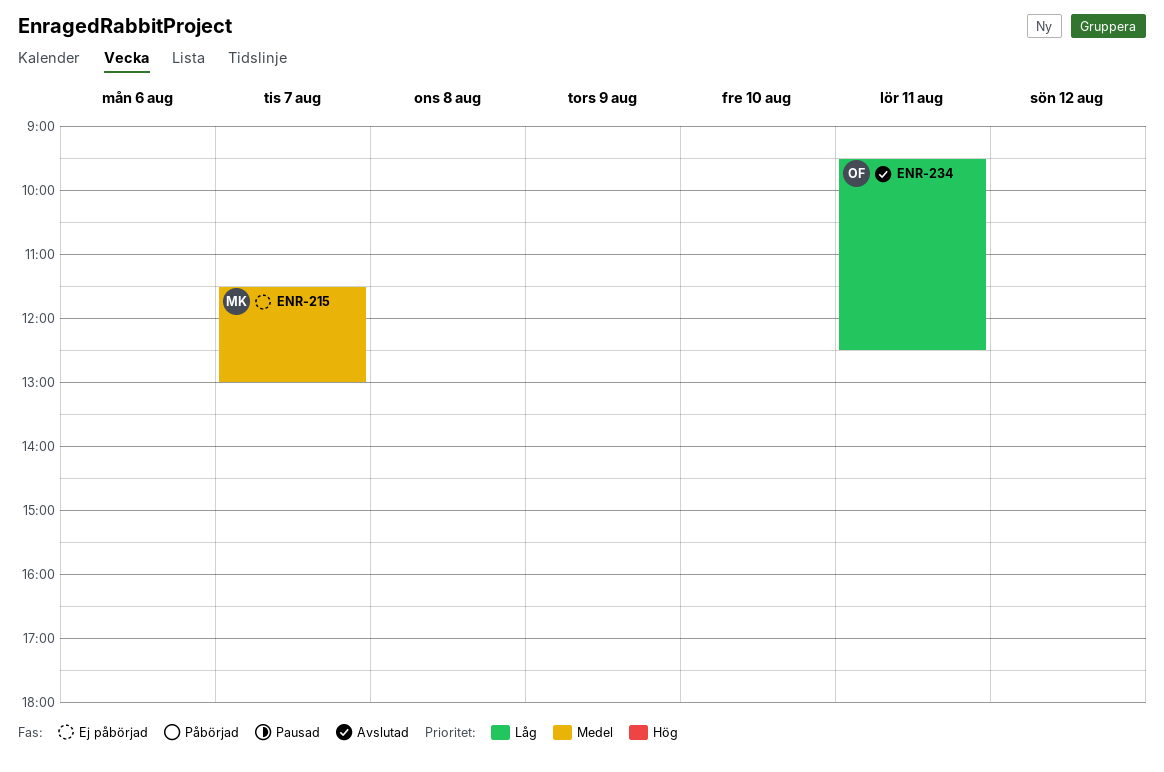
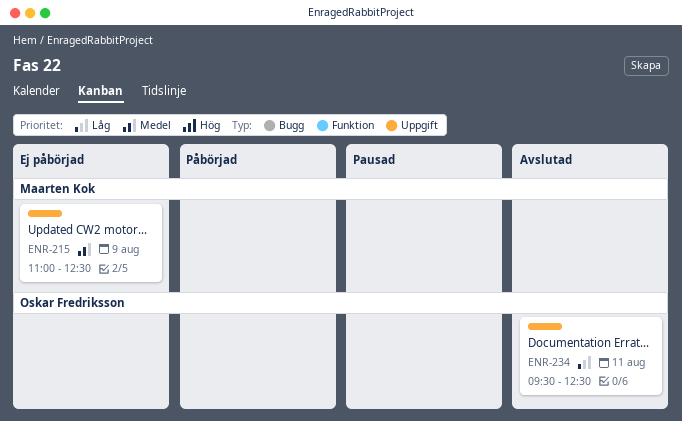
ENR-215, day: Aug 7 -> Aug 9
ENR-215, begins: 11:30 -> 11:00
ENR-215, ends: 13:00 -> 12:30

